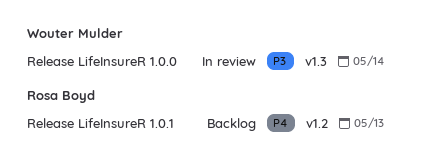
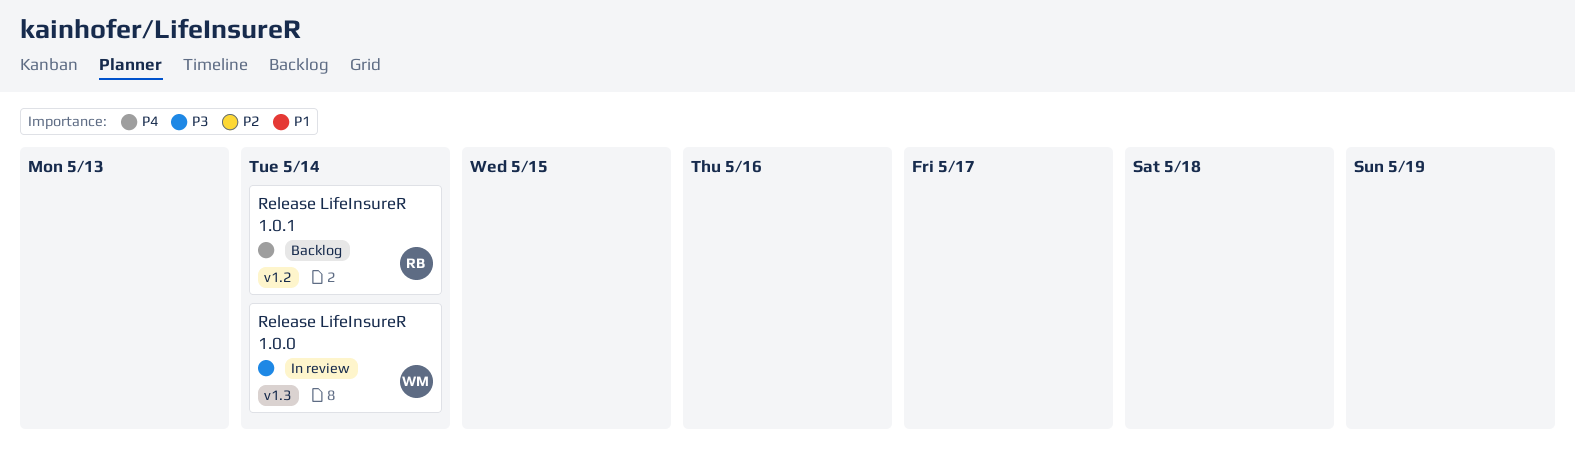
Release LifeInsureR 1.0.1, due: May 13 -> May 14

